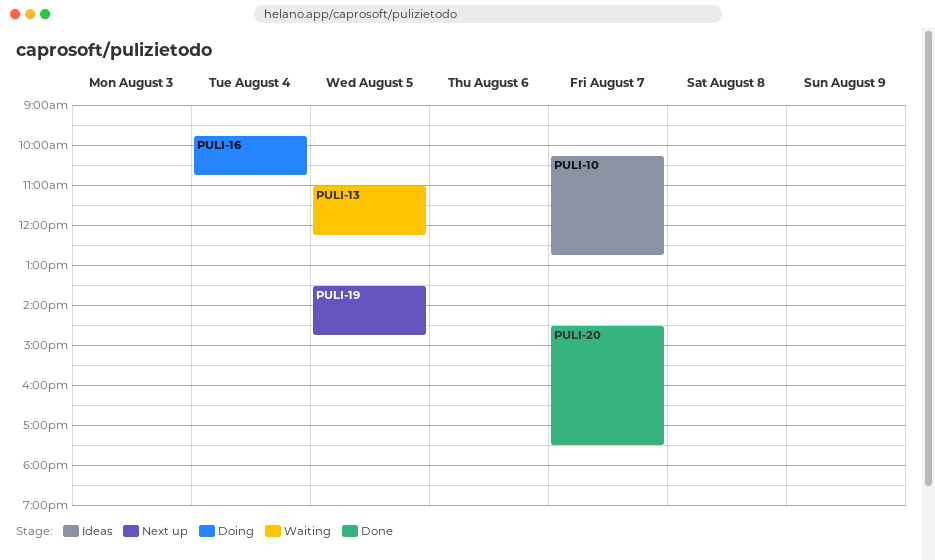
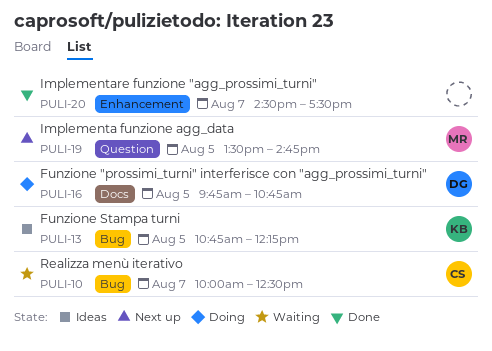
PULI-10, status: Ideas -> Waiting
PULI-10, begins: 10:15 -> 10:00
PULI-10, ends: 12:45 -> 12:30
PULI-13, status: Waiting -> Ideas
PULI-13, begins: 11:00 -> 10:45
PULI-16, day: Aug 4 -> Aug 5

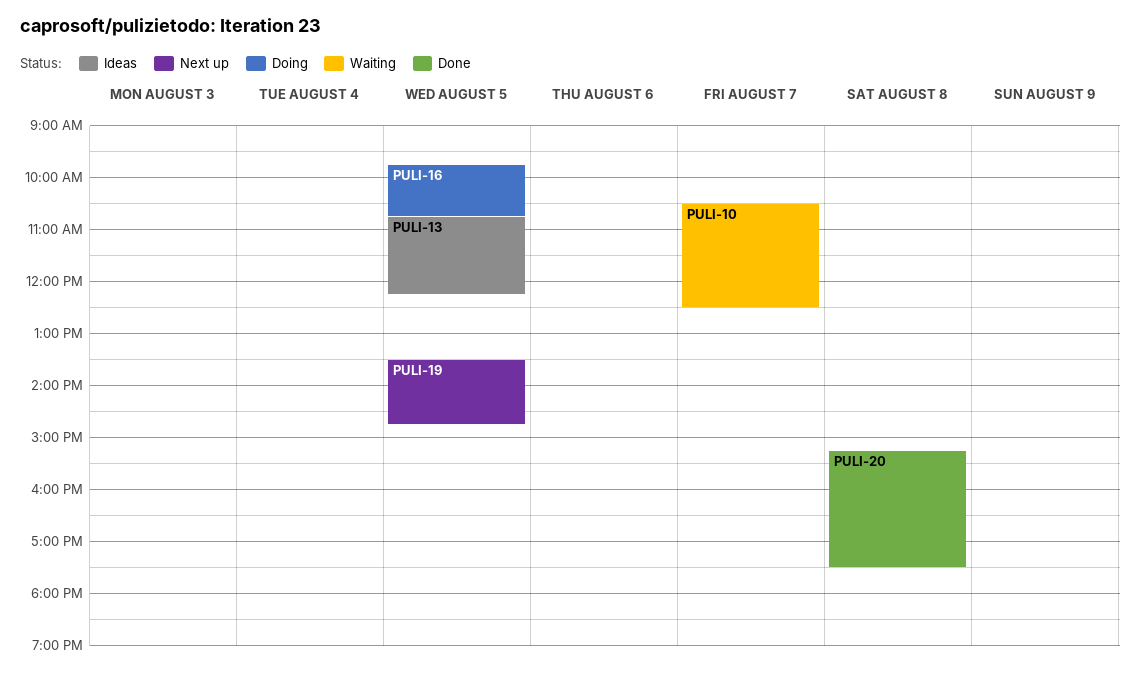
PULI-10, begins: 10:00 -> 10:30
PULI-20, day: Aug 7 -> Aug 8
PULI-20, begins: 14:30 -> 15:15

